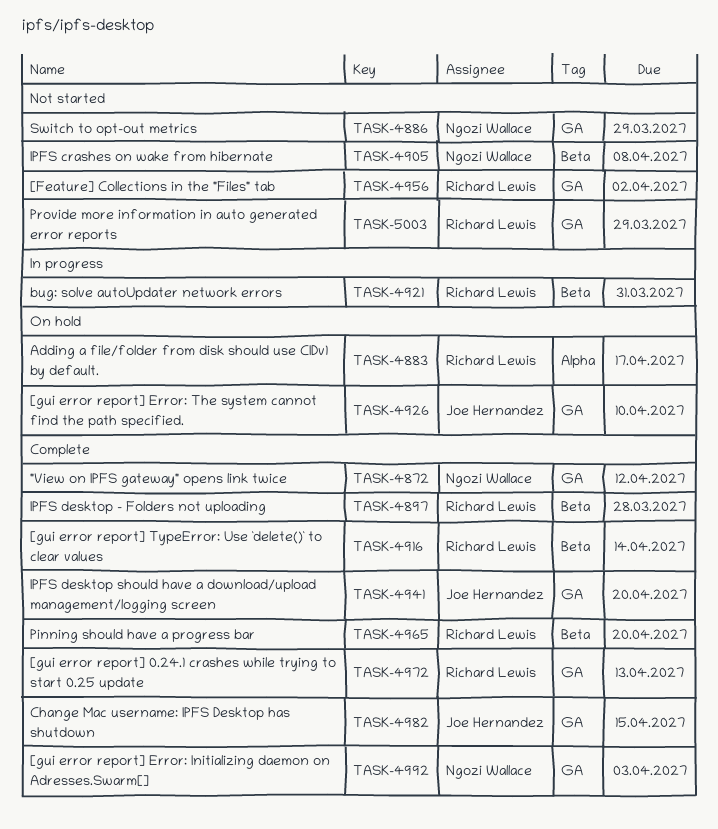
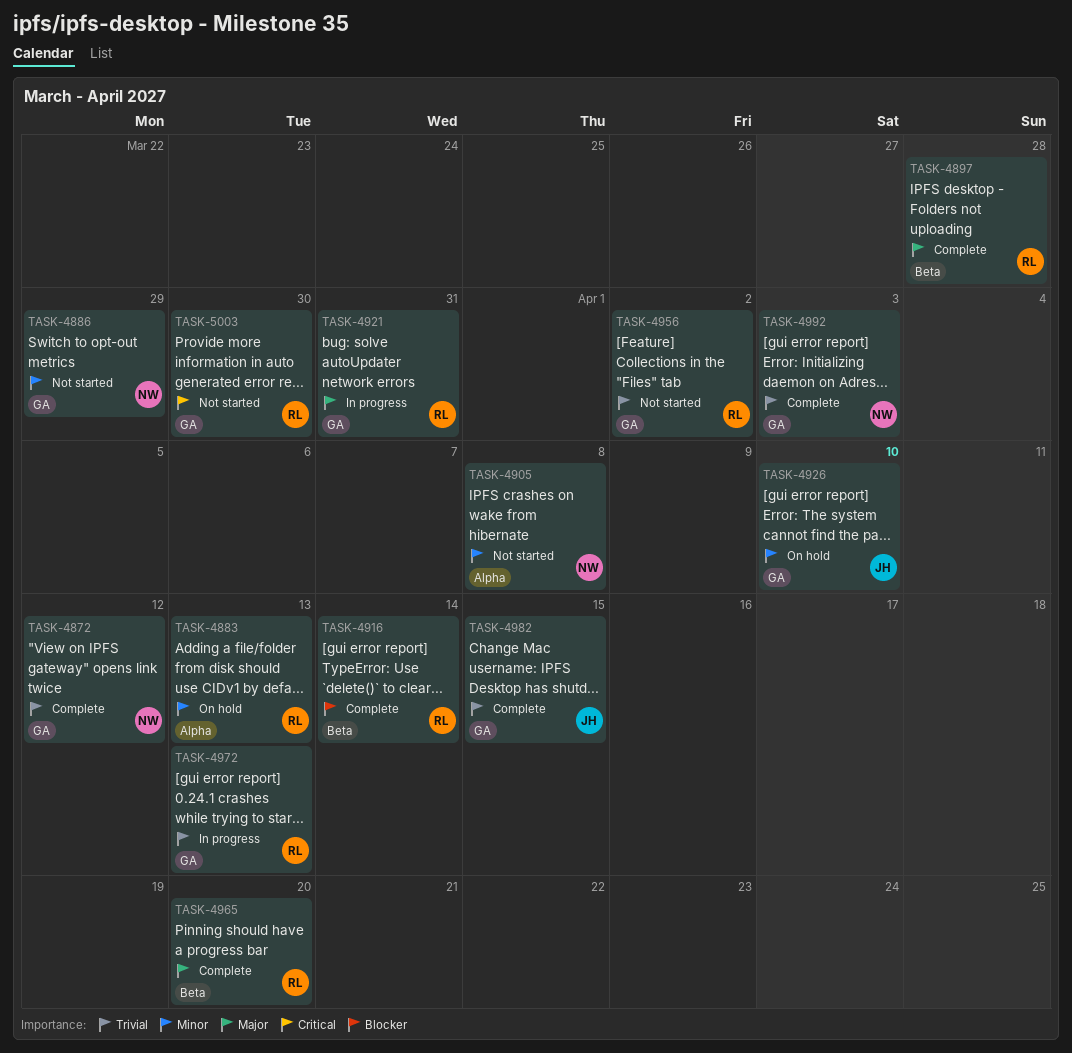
TASK-4883, due: Apr 17 -> Apr 13
TASK-4905, label: Beta -> Alpha
TASK-4921, label: Beta -> GA
TASK-4941: present -> none
TASK-4972, status: Complete -> In progress
TASK-5003, due: Mar 29 -> Mar 30

